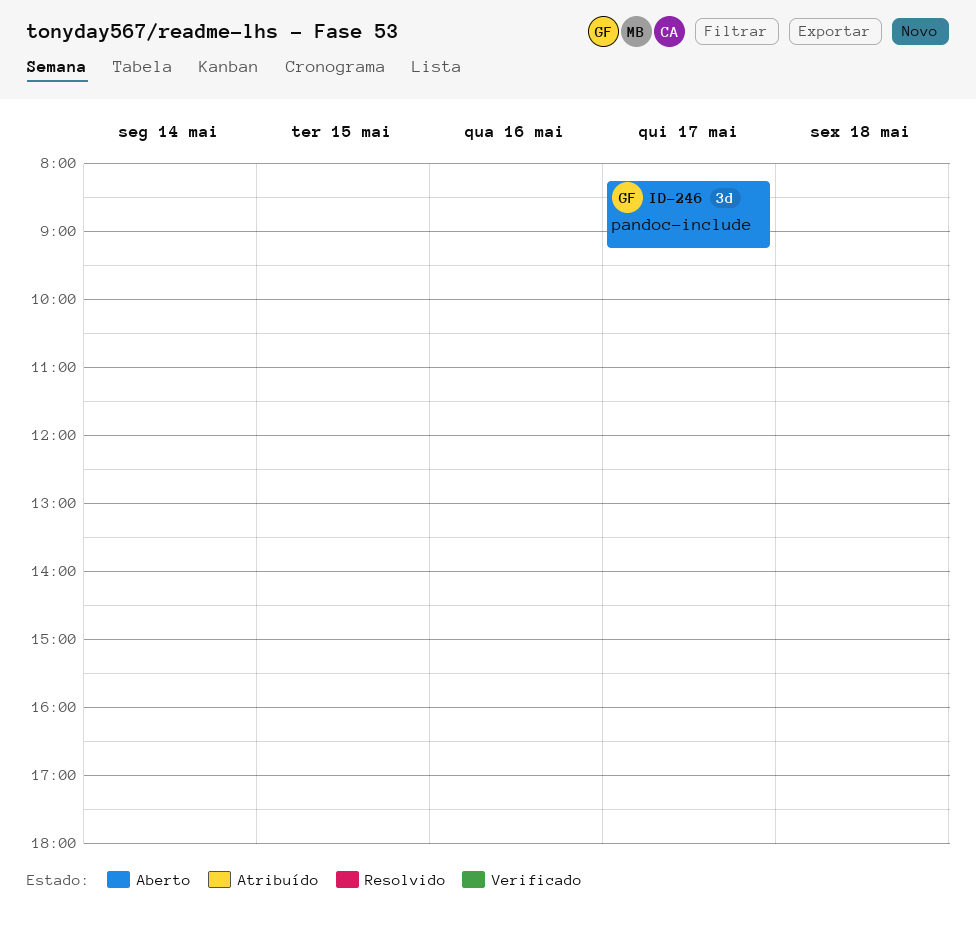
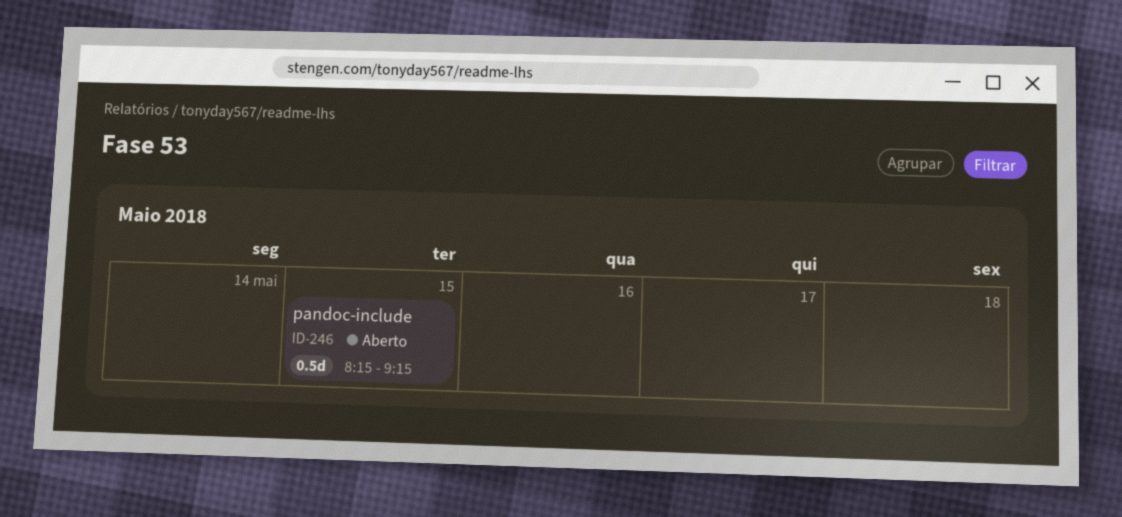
ID-246, estimate: 3d -> 0.5d
ID-246, day: May 17 -> May 15

